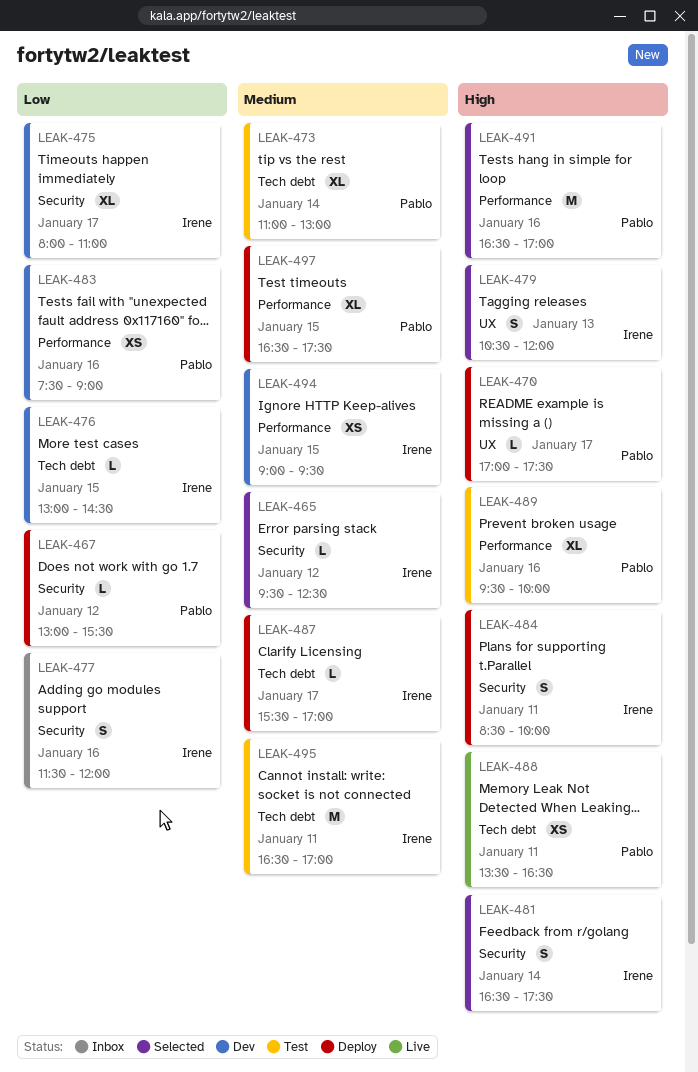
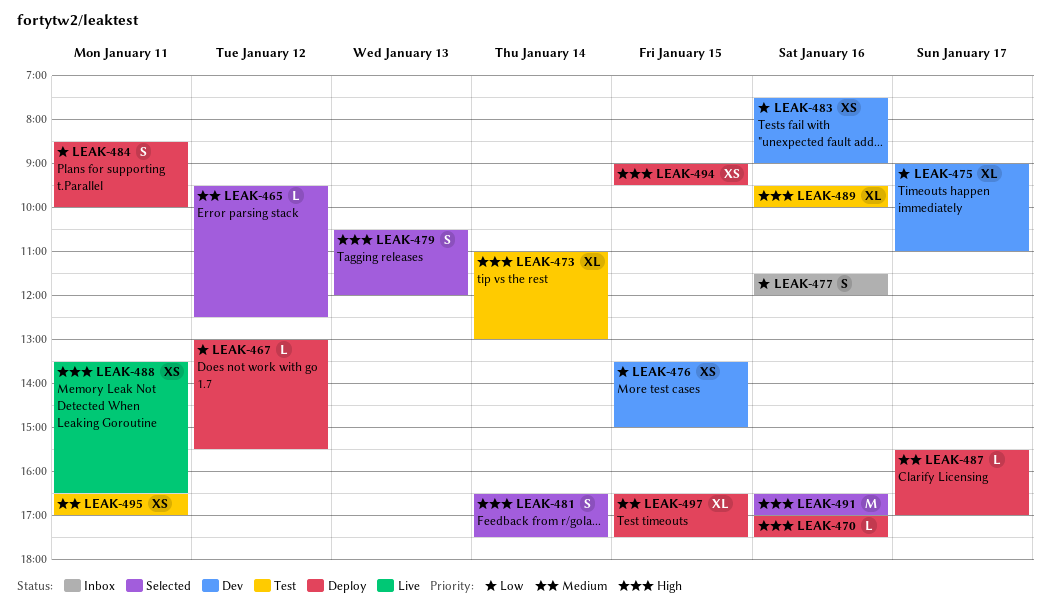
LEAK-470, day: Jan 17 -> Jan 16
LEAK-473, priority: Medium -> High
LEAK-475, begins: 08:00 -> 09:00
LEAK-476, estimate: L -> XS
LEAK-476, begins: 13:00 -> 13:30
LEAK-476, ends: 14:30 -> 15:00
LEAK-484, priority: High -> Low
LEAK-494, status: Dev -> Deploy
LEAK-494, priority: Medium -> High
LEAK-495, estimate: M -> XS

